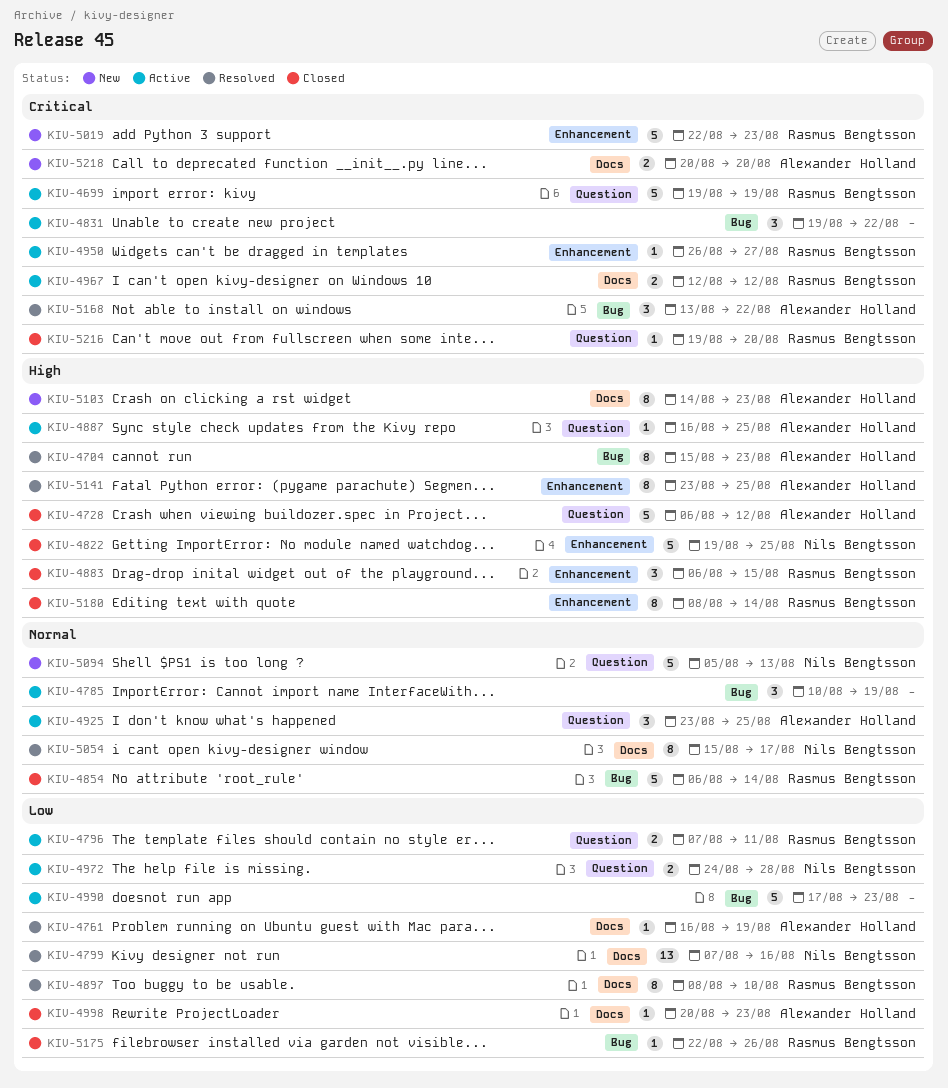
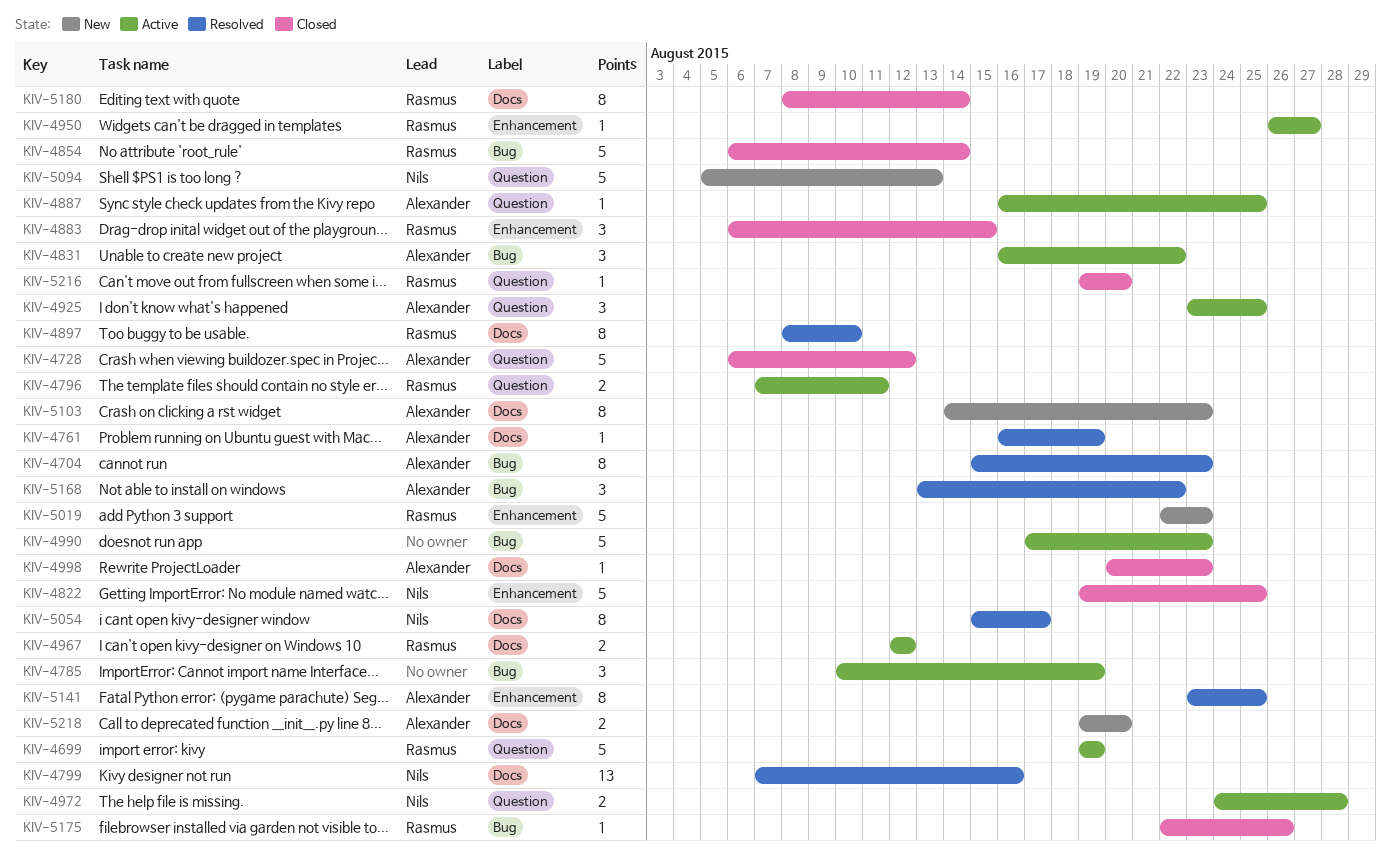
KIV-4831, owner: none -> Alexander Holland
KIV-4831, start: Aug 19 -> Aug 16
KIV-5180, label: Enhancement -> Docs
KIV-5218, start: Aug 20 -> Aug 19

